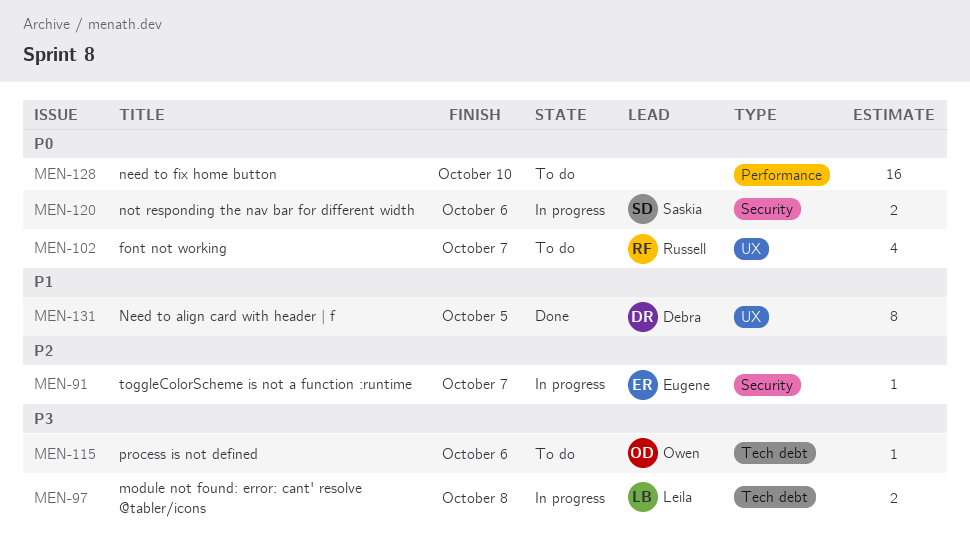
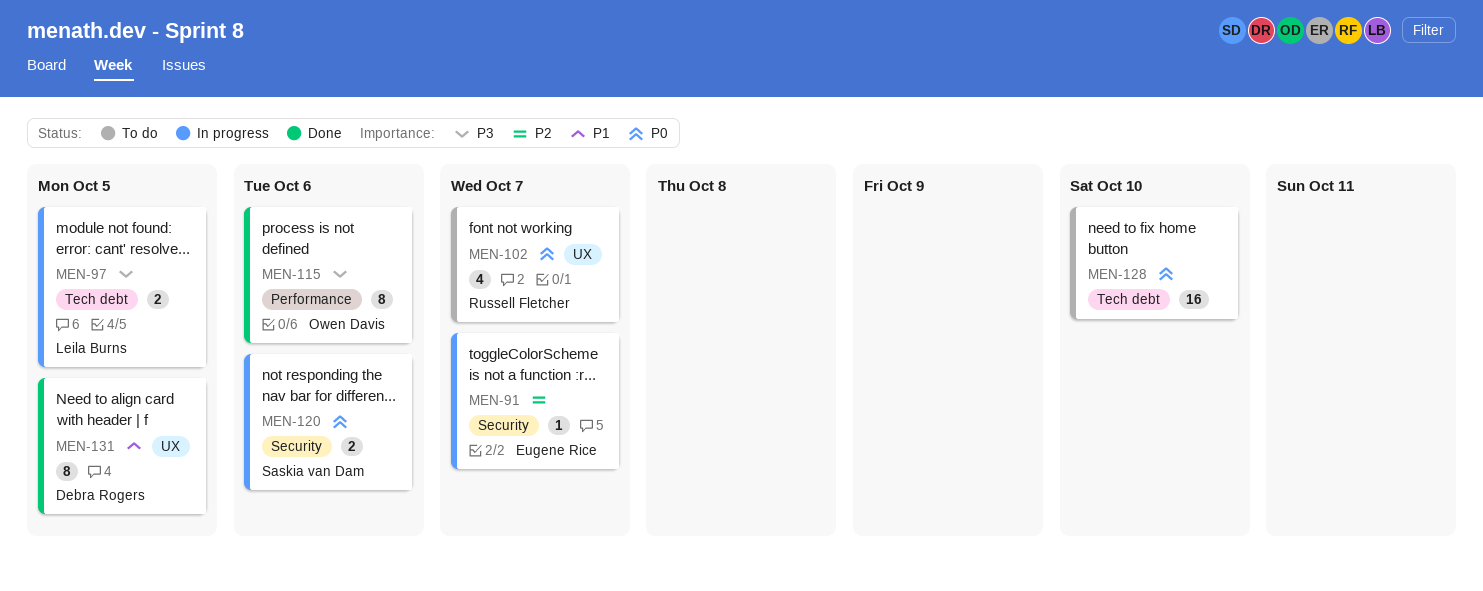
MEN-97, due: Oct 8 -> Oct 5
MEN-115, status: To do -> Done
MEN-115, label: Tech debt -> Performance
MEN-115, estimate: 1 -> 8
MEN-128, label: Performance -> Tech debt

